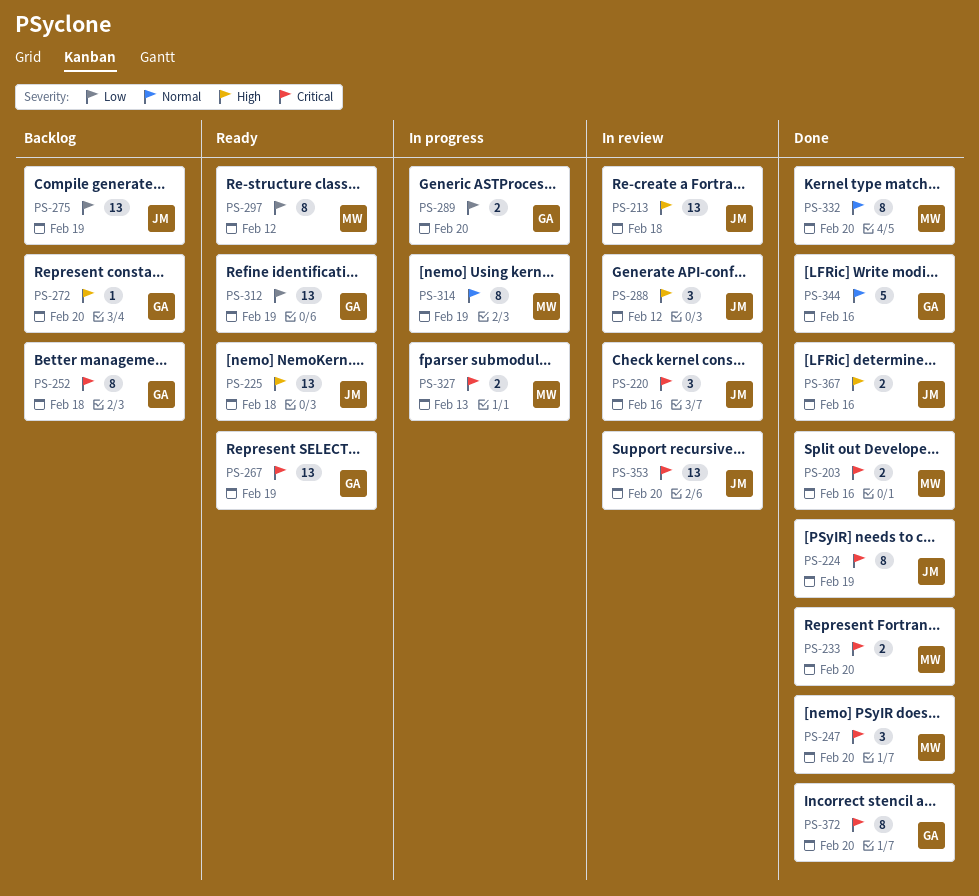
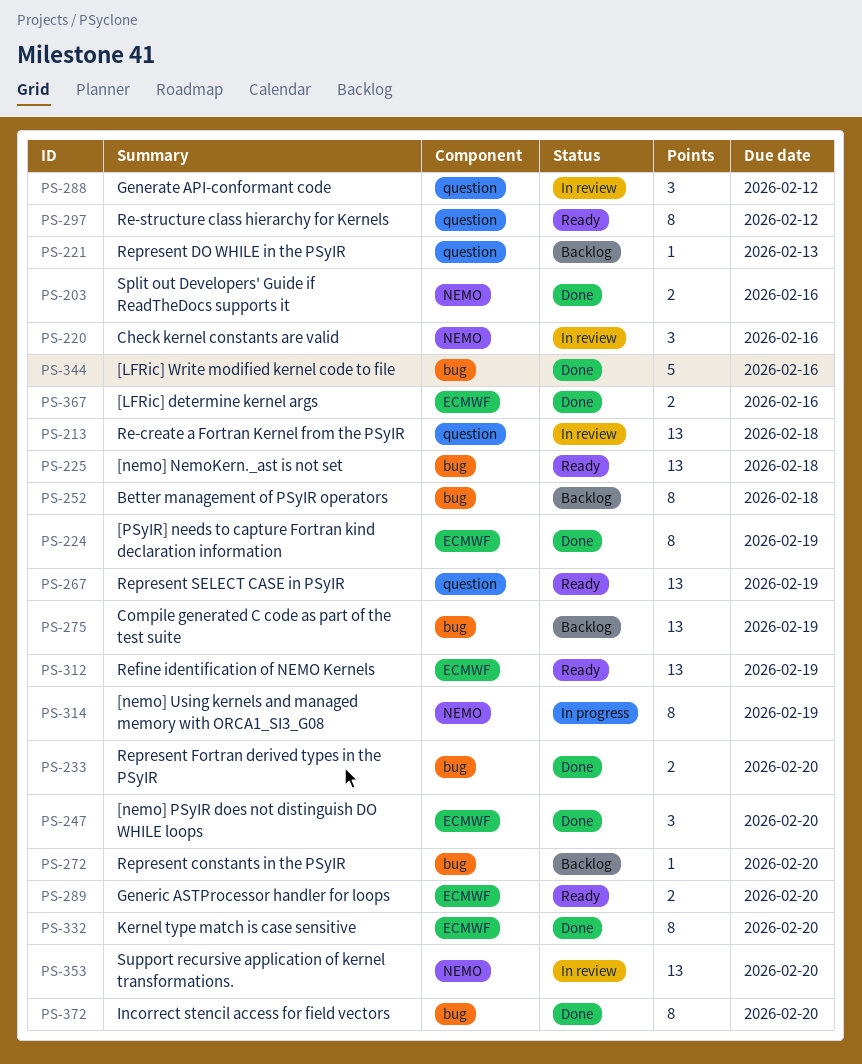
PS-221: none -> present
PS-289, status: In progress -> Ready
PS-327: present -> none

